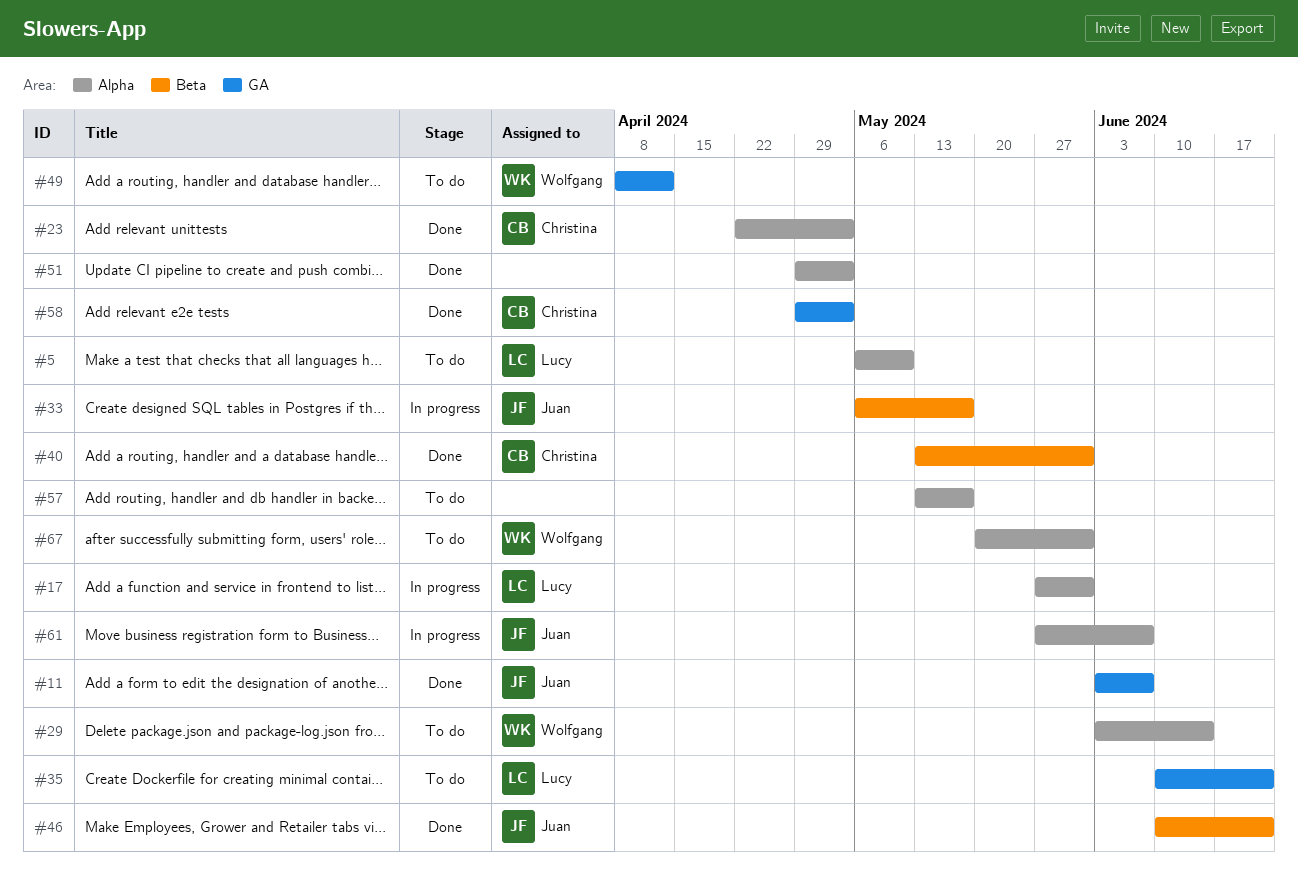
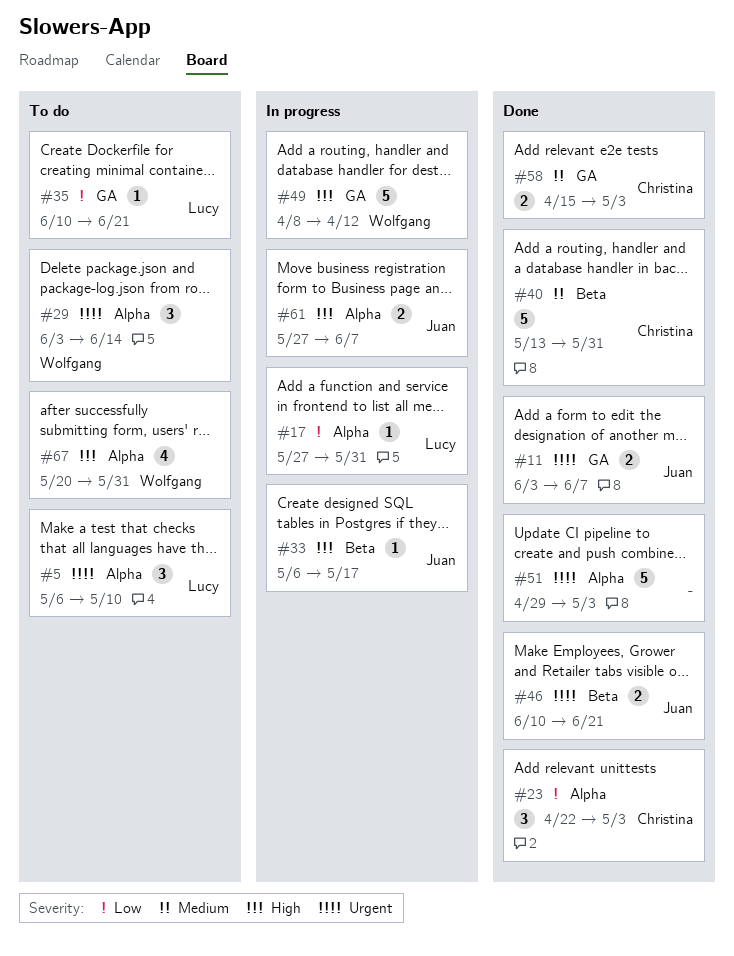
#49, status: To do -> In progress
#57: present -> none
#58, start: Apr 29 -> Apr 15

